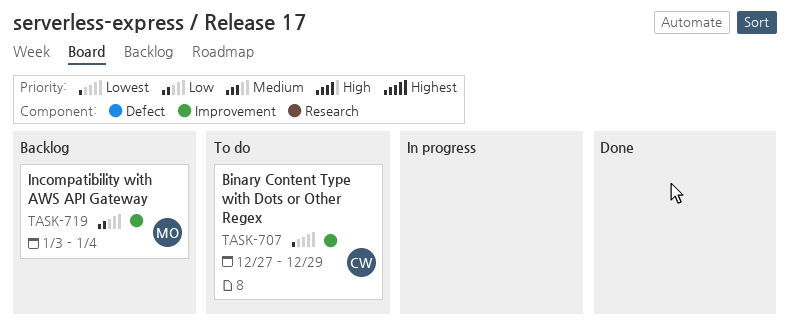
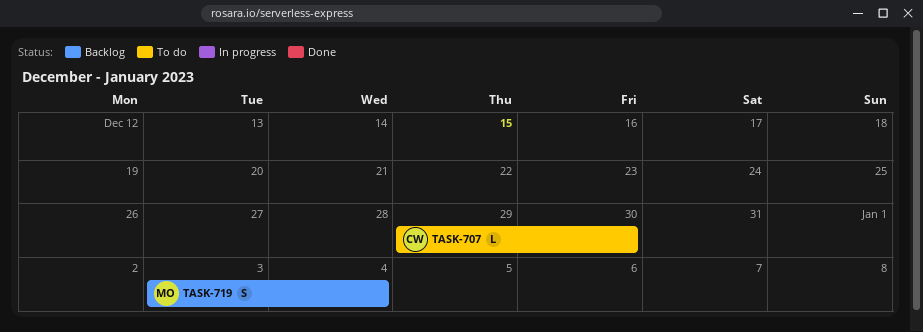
TASK-707, start: Dec 27 -> Dec 29
TASK-707, due: Dec 29 -> Dec 30

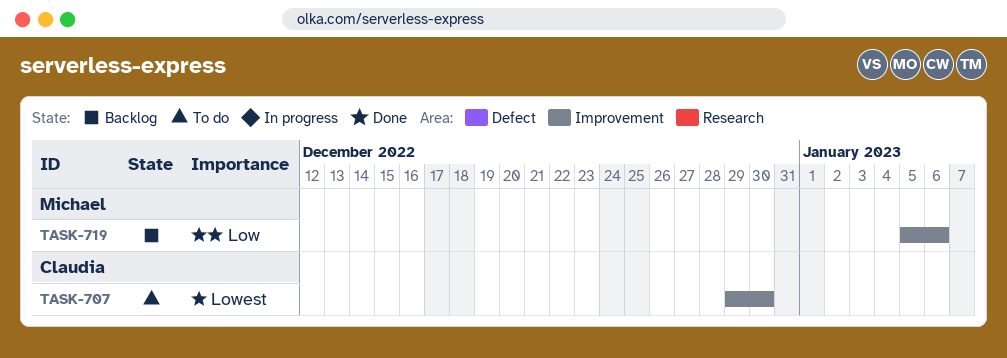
TASK-719, start: Jan 3 -> Jan 5
TASK-719, due: Jan 4 -> Jan 6

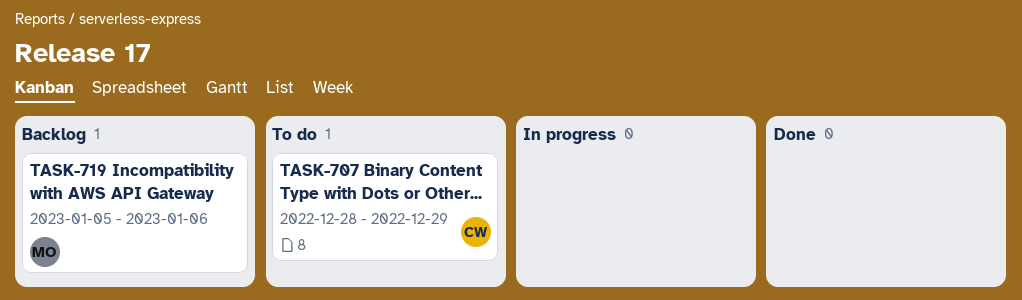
TASK-707, start: Dec 29 -> Dec 28
TASK-707, due: Dec 30 -> Dec 29

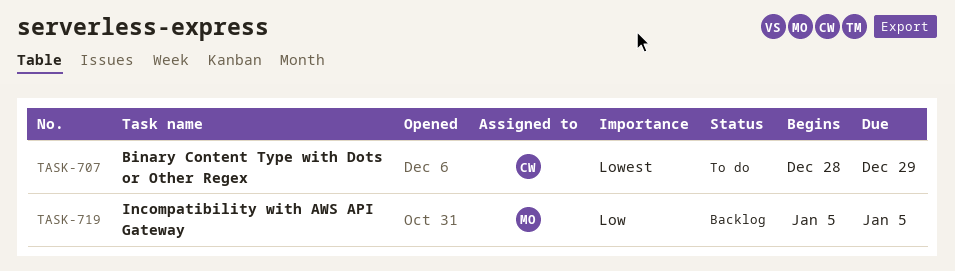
TASK-719, due: Jan 6 -> Jan 5

